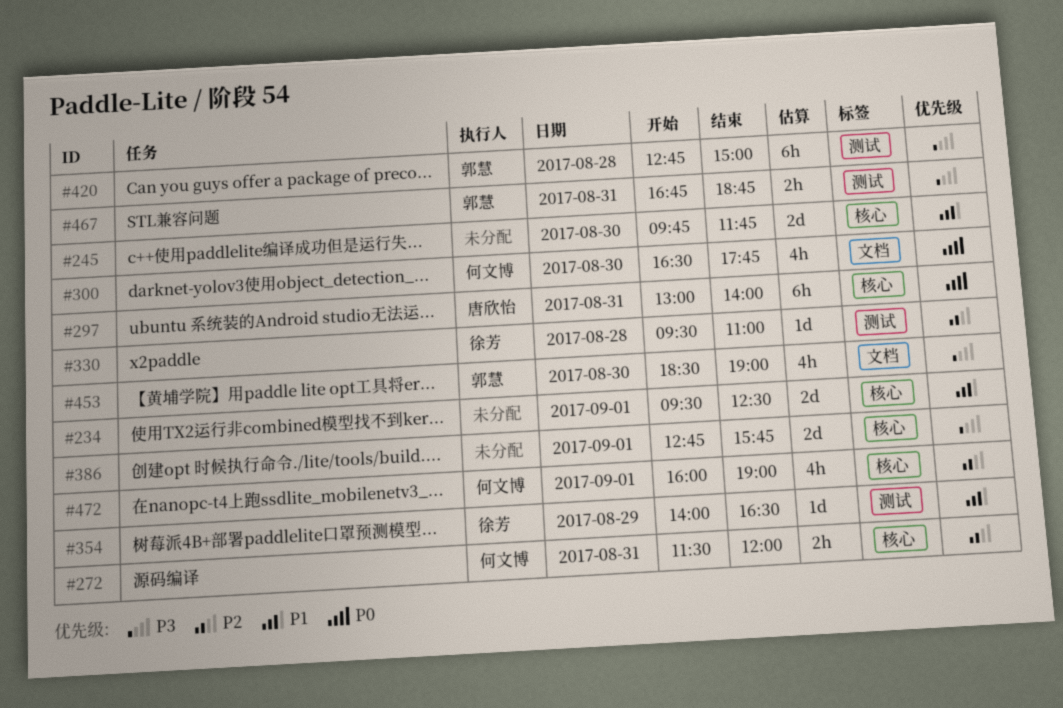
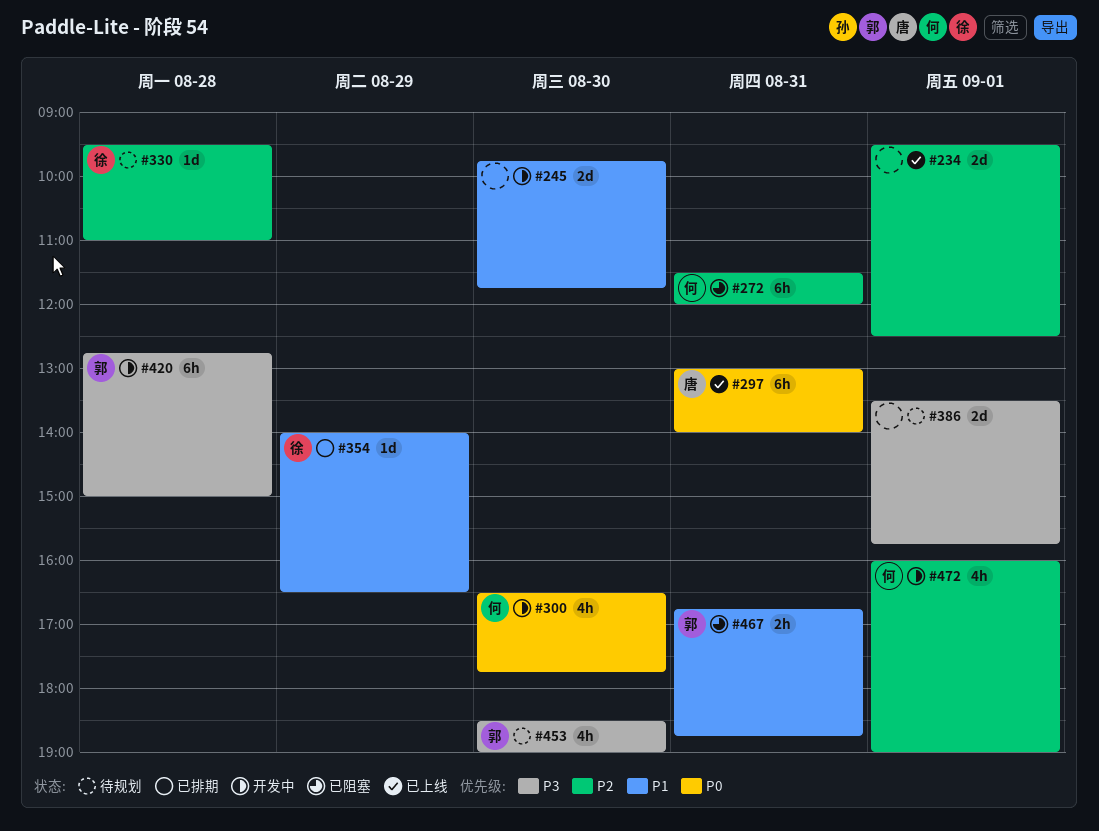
#234, priority: P1 -> P2
#272, estimate: 2h -> 6h
#386, begins: 12:45 -> 13:30
#467, priority: P3 -> P1

